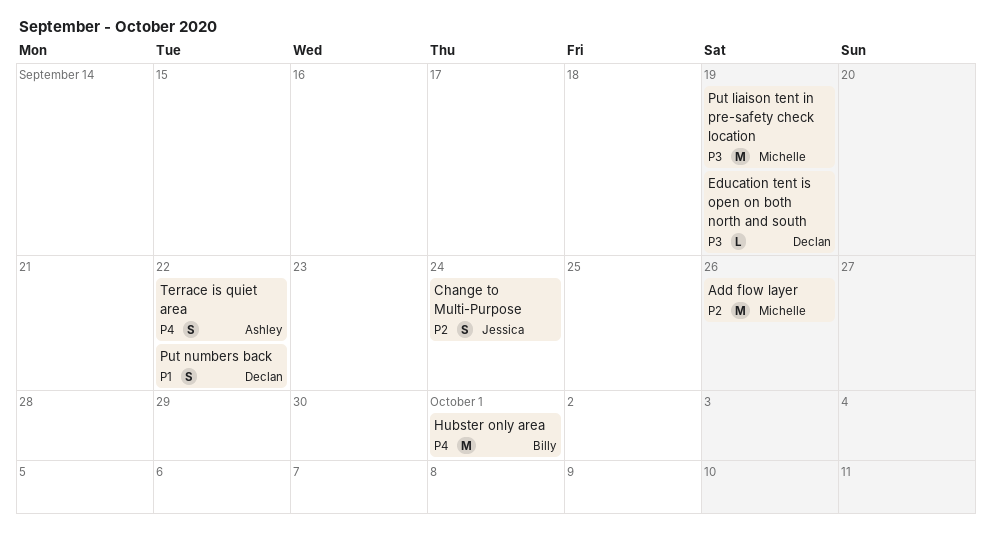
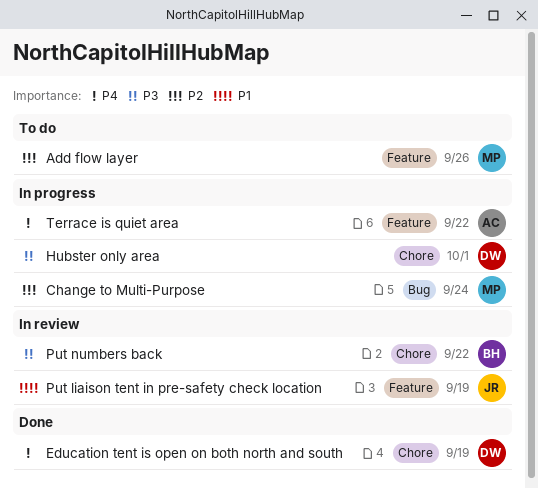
Change to Multi-Purpose, owner: Jessica -> Michelle
Education tent is open on both north and south, priority: P3 -> P4
Hubster only area, owner: Billy -> Declan
Hubster only area, priority: P4 -> P3
Put liaison tent in pre-safety check location, owner: Michelle -> Jessica
Put liaison tent in pre-safety check location, priority: P3 -> P1
Put numbers back, owner: Declan -> Billy
Put numbers back, priority: P1 -> P3

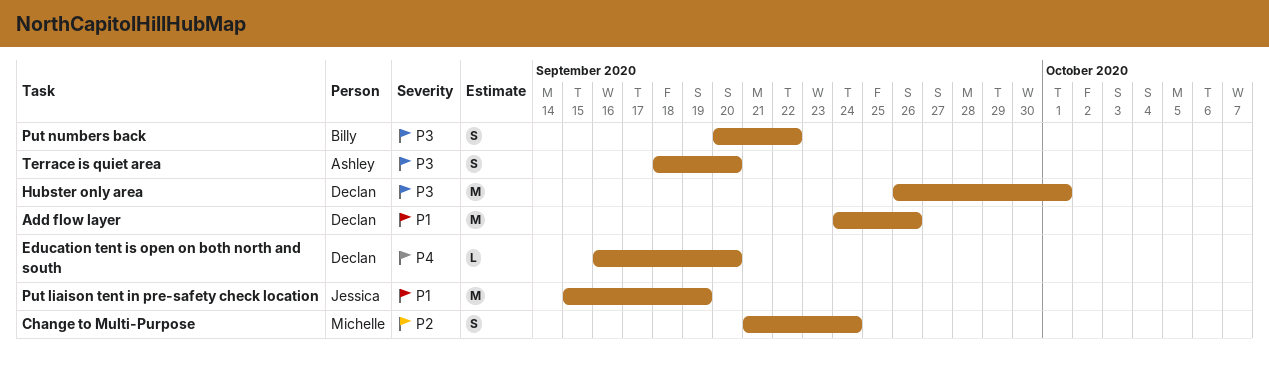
Add flow layer, owner: Michelle -> Declan
Add flow layer, priority: P2 -> P1
Education tent is open on both north and south, due: Sep 19 -> Sep 20
Terrace is quiet area, priority: P4 -> P3
Terrace is quiet area, due: Sep 22 -> Sep 20

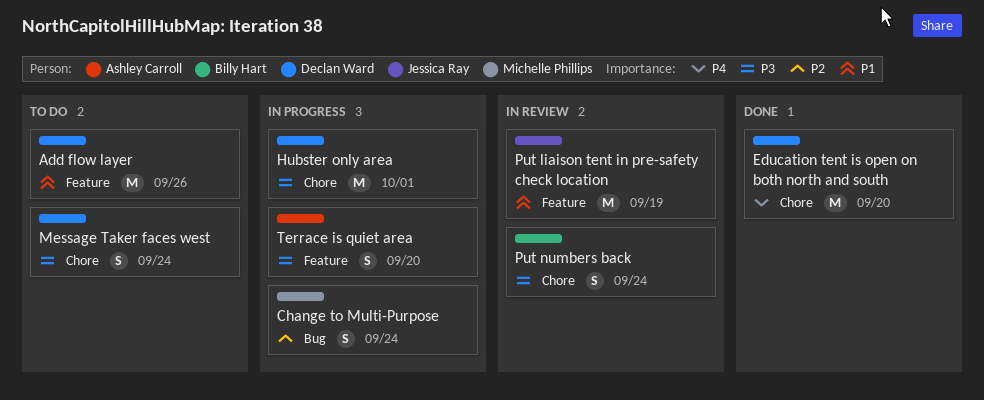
Education tent is open on both north and south, estimate: L -> M
Message Taker faces west: none -> present
Put numbers back, due: Sep 22 -> Sep 24

